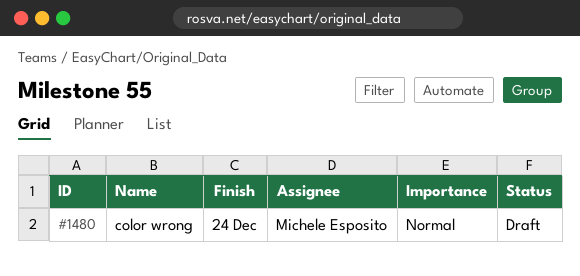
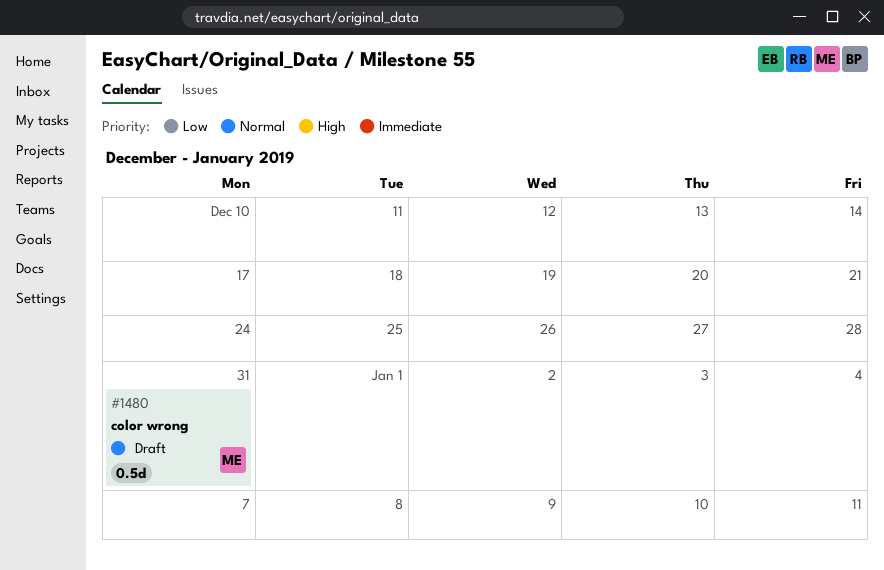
#1480, due: Dec 24 -> Dec 31

